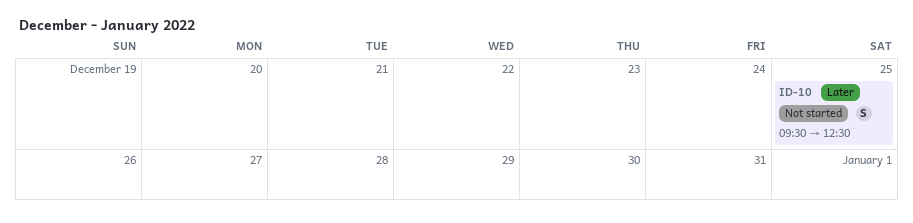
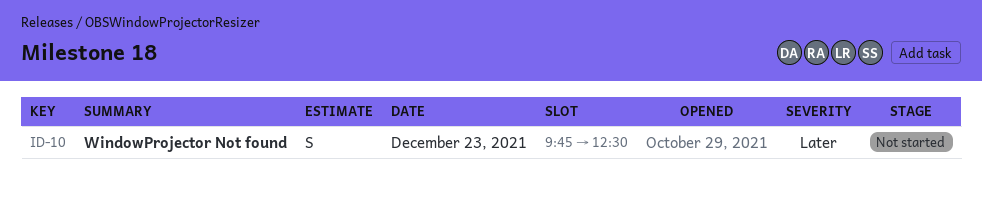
ID-10, day: Dec 25 -> Dec 23
ID-10, begins: 09:30 -> 09:45

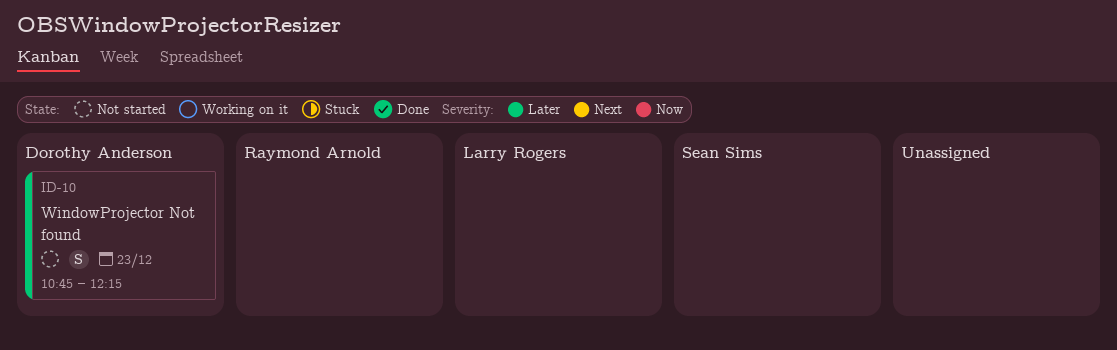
ID-10, begins: 09:45 -> 10:45
ID-10, ends: 12:30 -> 12:15

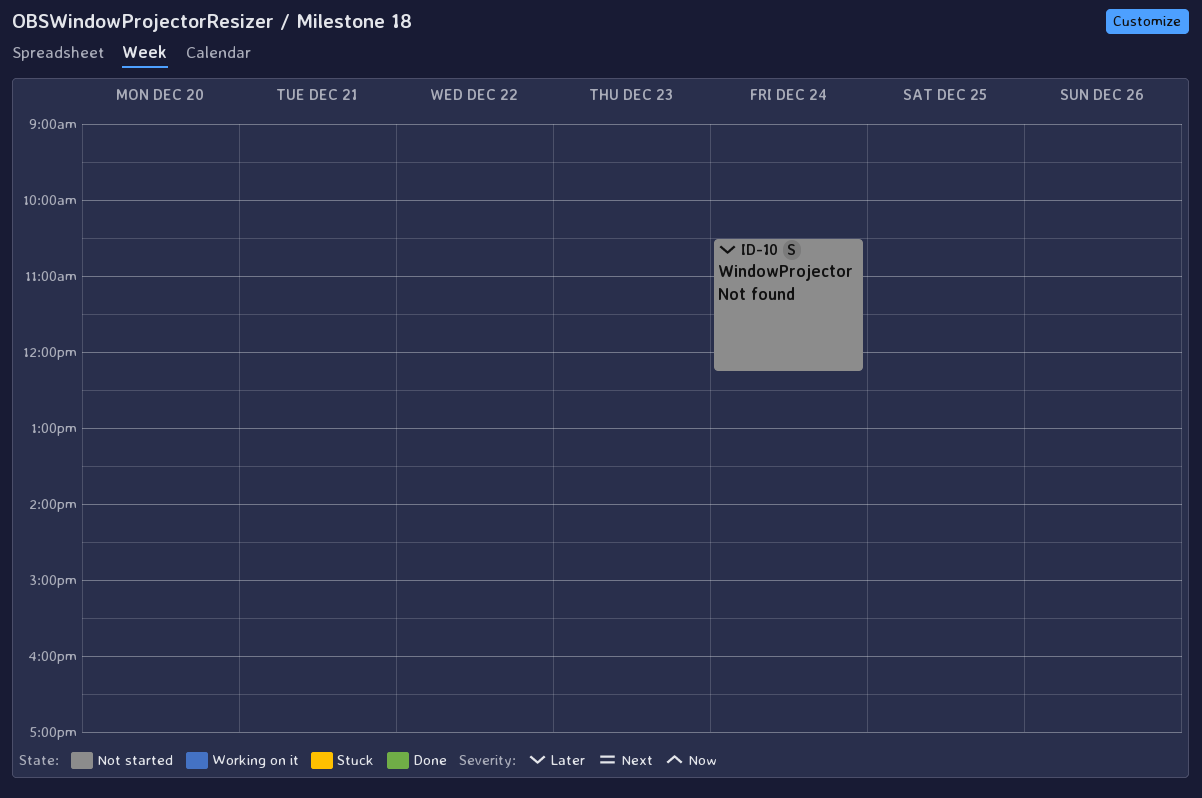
ID-10, day: Dec 23 -> Dec 24
ID-10, begins: 10:45 -> 10:30

